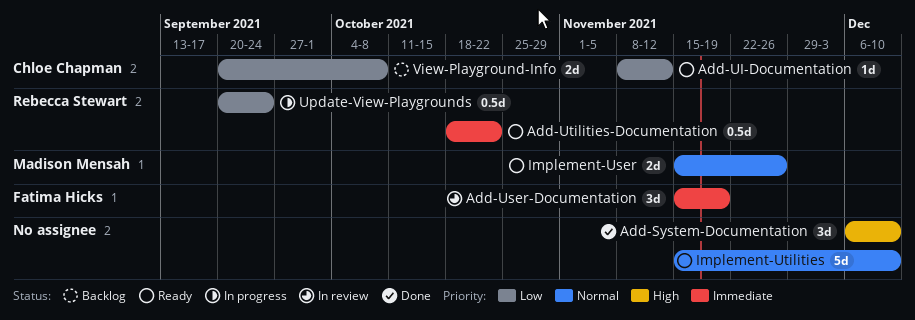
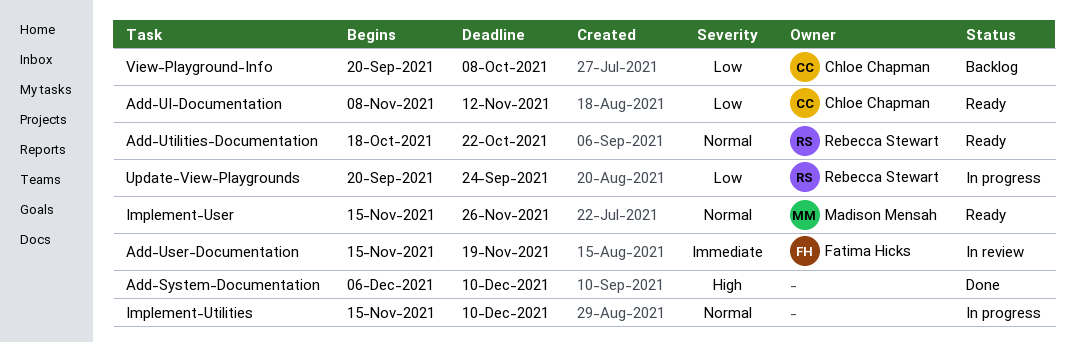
Add-Utilities-Documentation, priority: Immediate -> Normal
Implement-Utilities, status: Ready -> In progress

